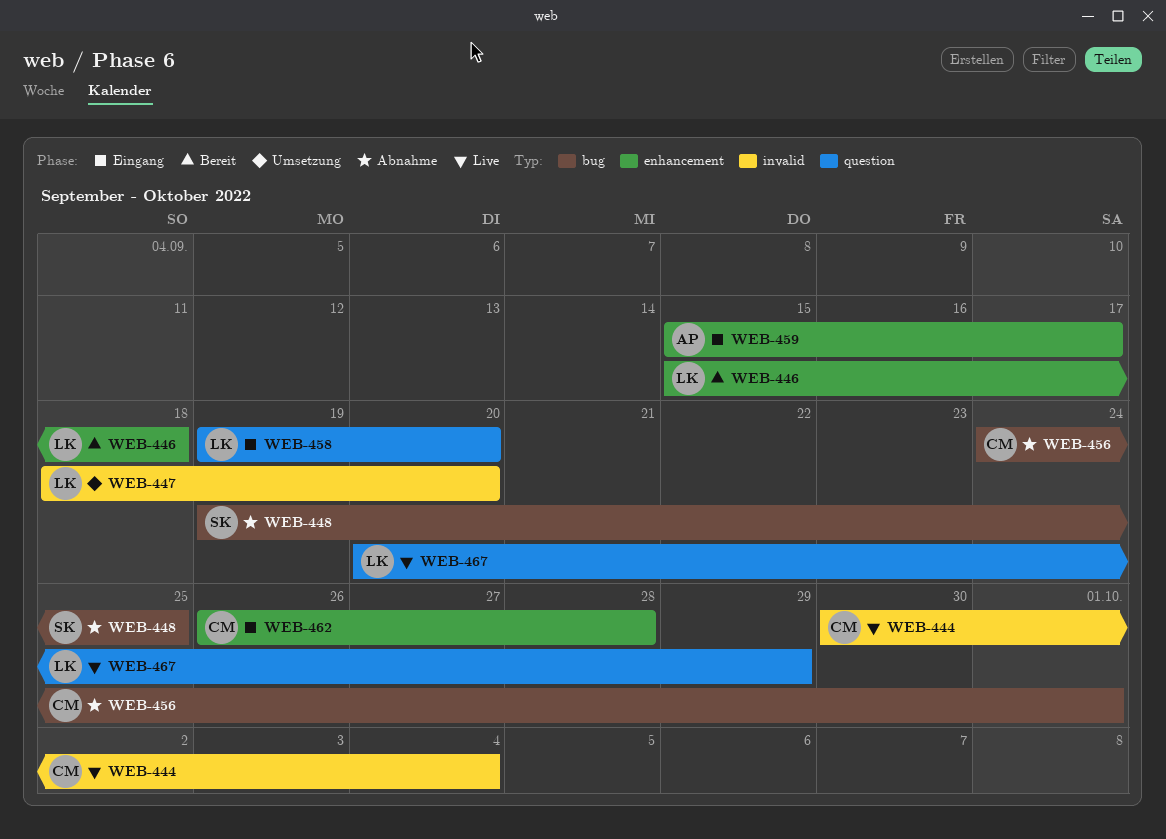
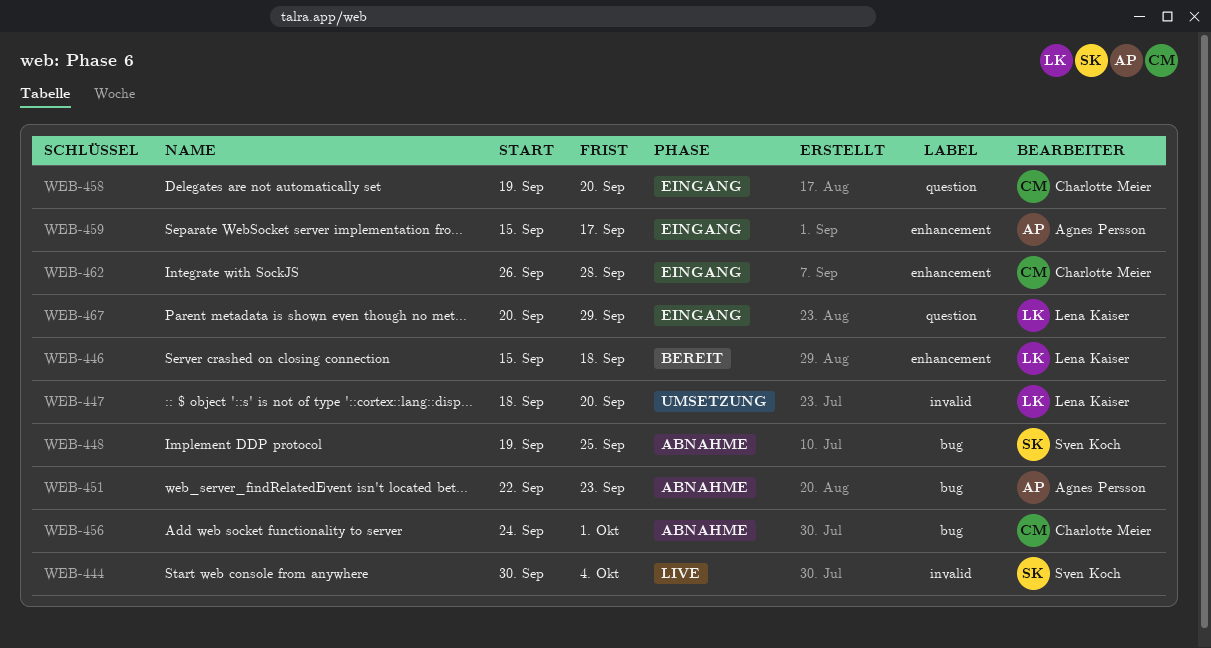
WEB-444, owner: Charlotte Meier -> Sven Koch
WEB-451: none -> present
WEB-458, owner: Lena Kaiser -> Charlotte Meier
WEB-467, status: Live -> Eingang

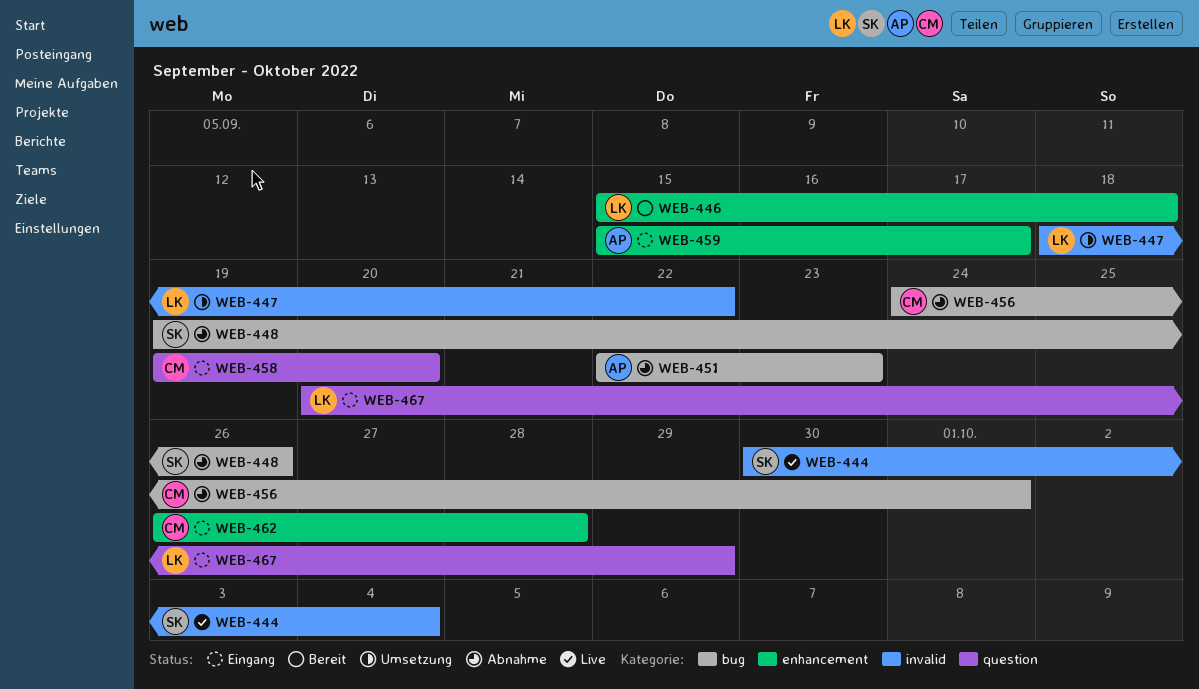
WEB-447, due: Sep 20 -> Sep 22
WEB-448, due: Sep 25 -> Sep 26

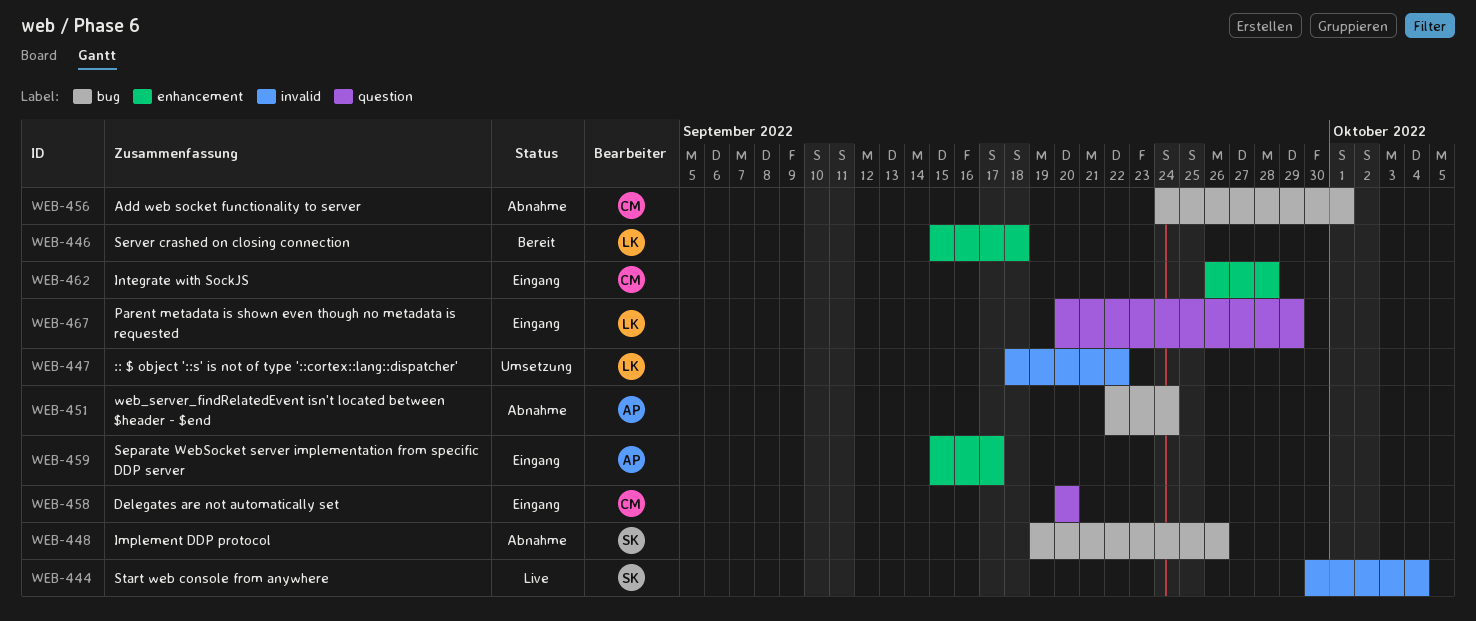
WEB-451, due: Sep 23 -> Sep 24
WEB-458, start: Sep 19 -> Sep 20

